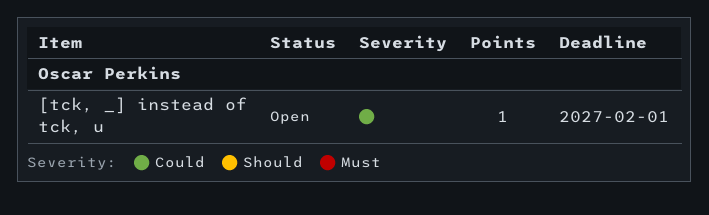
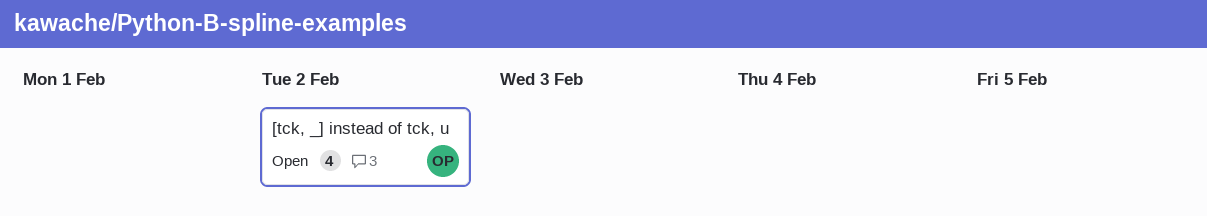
[tck, _] instead of tck, u, estimate: 1 -> 4
[tck, _] instead of tck, u, due: Feb 1 -> Feb 2

